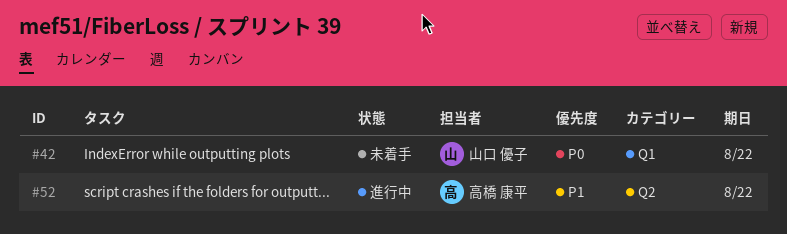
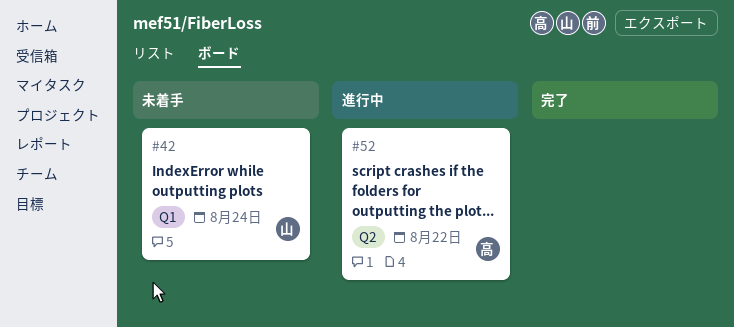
#42, due: Aug 22 -> Aug 24

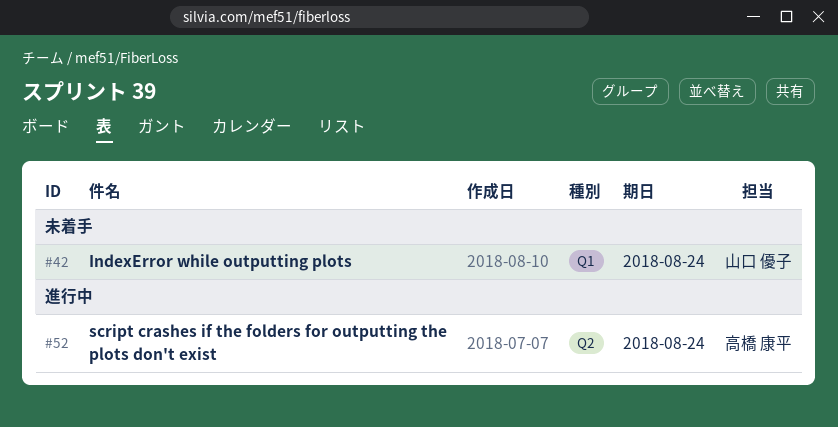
#52, due: Aug 22 -> Aug 24

